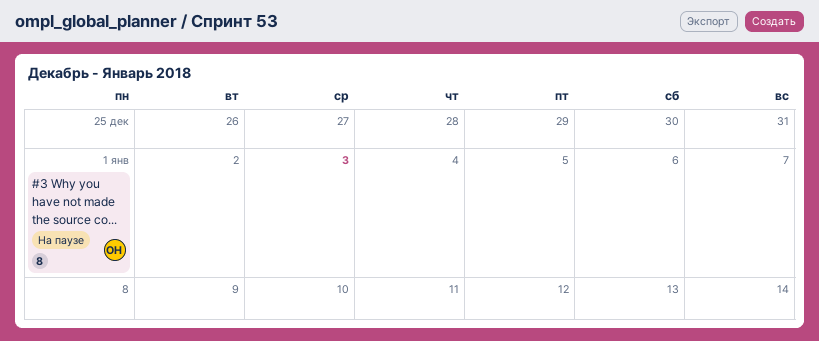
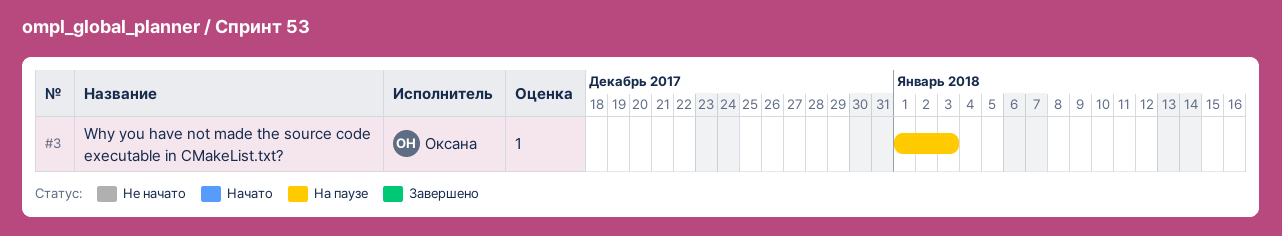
#3, estimate: 8 -> 1
#3, due: Jan 1 -> Jan 3

